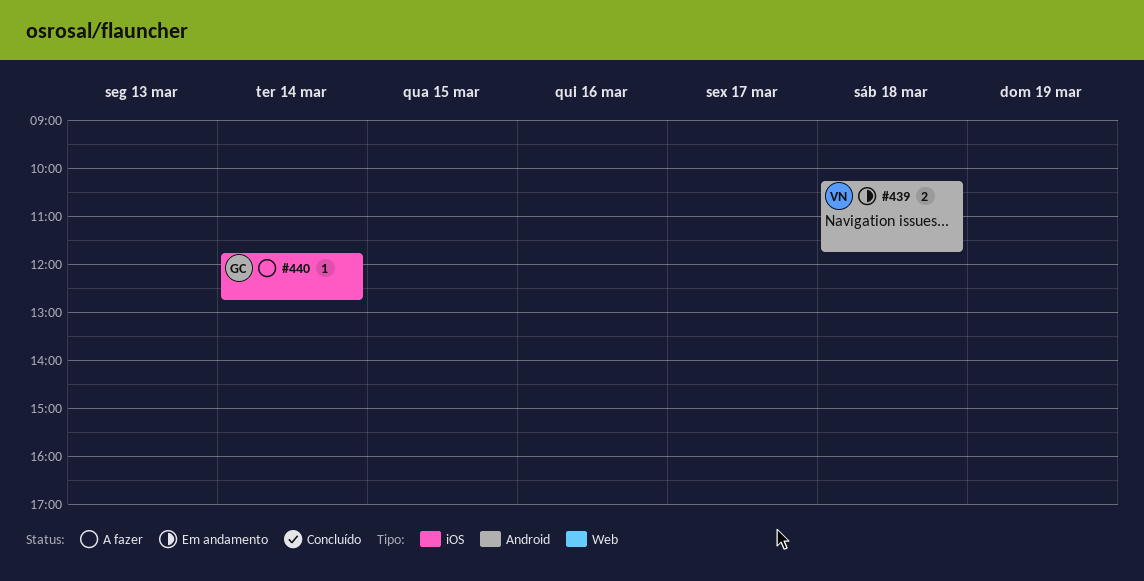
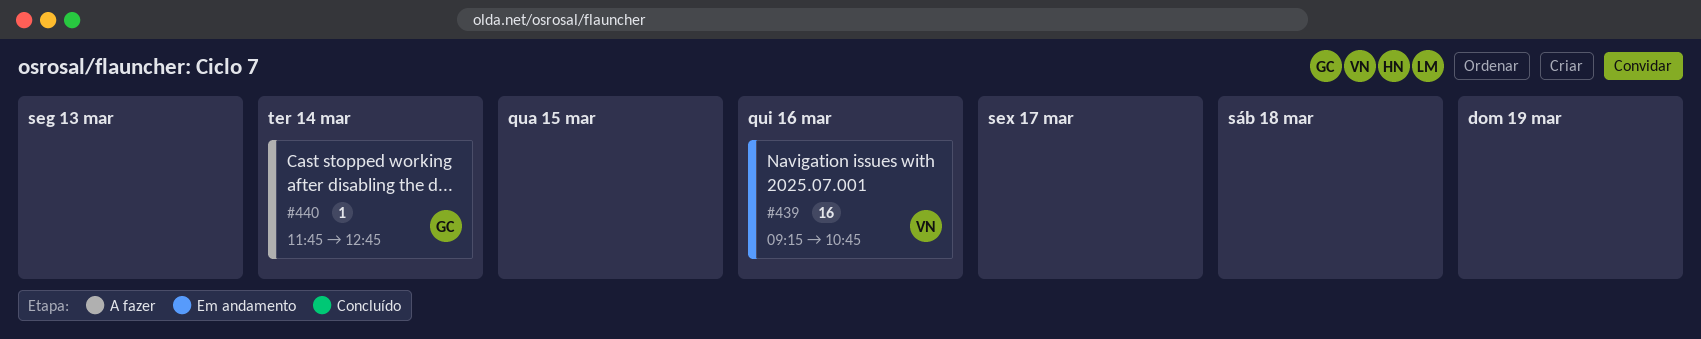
#439, estimate: 2 -> 16
#439, day: Mar 18 -> Mar 16
#439, begins: 10:15 -> 09:15
#439, ends: 11:45 -> 10:45

